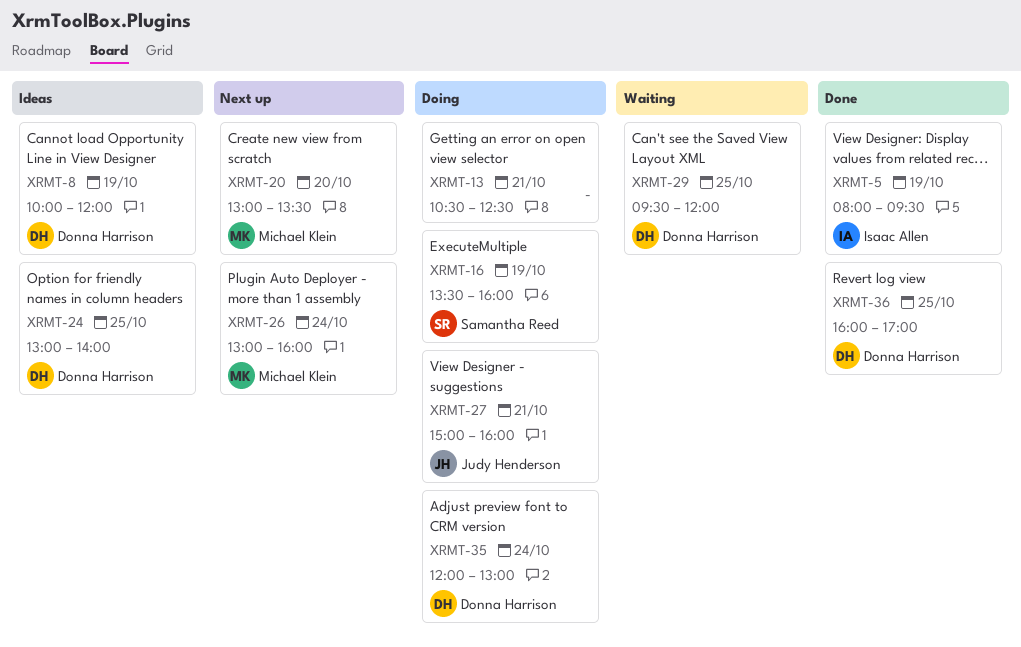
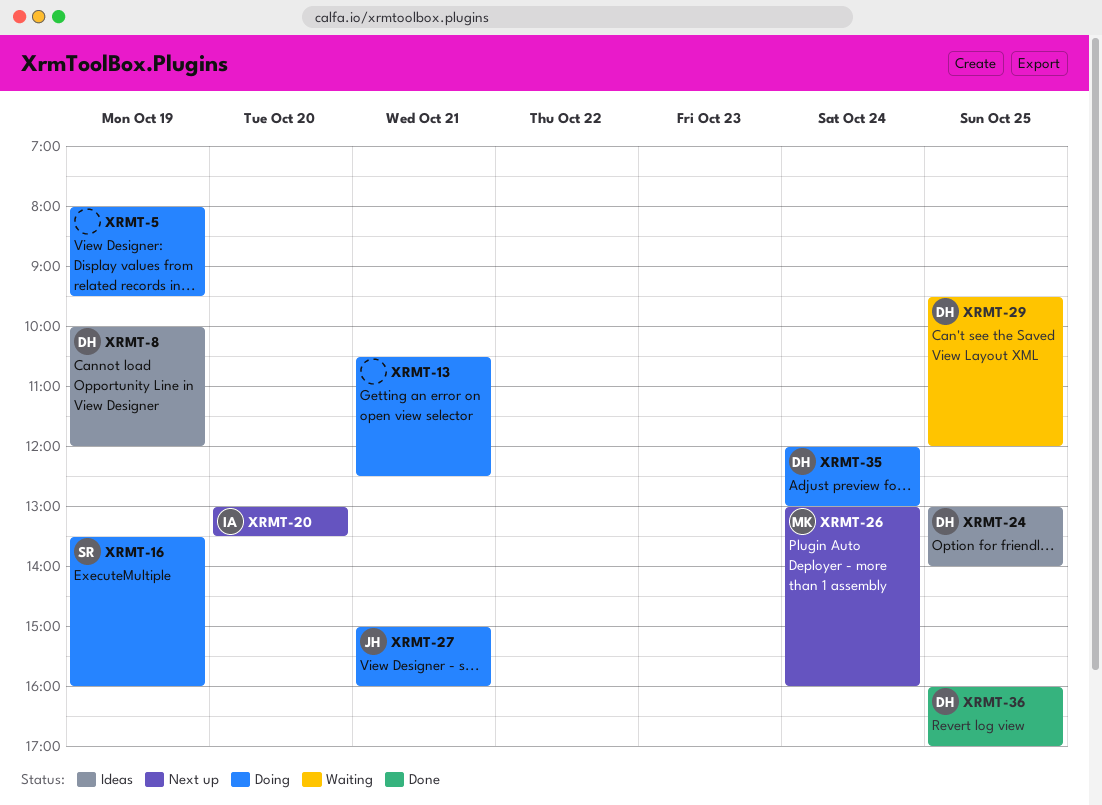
XRMT-5, status: Done -> Doing
XRMT-5, owner: Isaac Allen -> none
XRMT-20, owner: Michael Klein -> Isaac Allen

